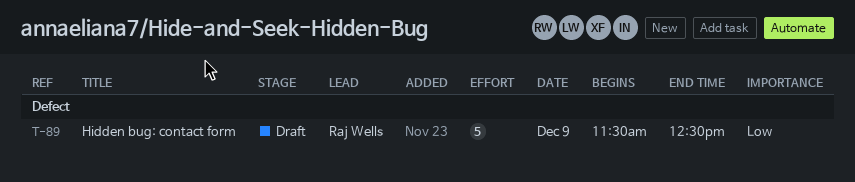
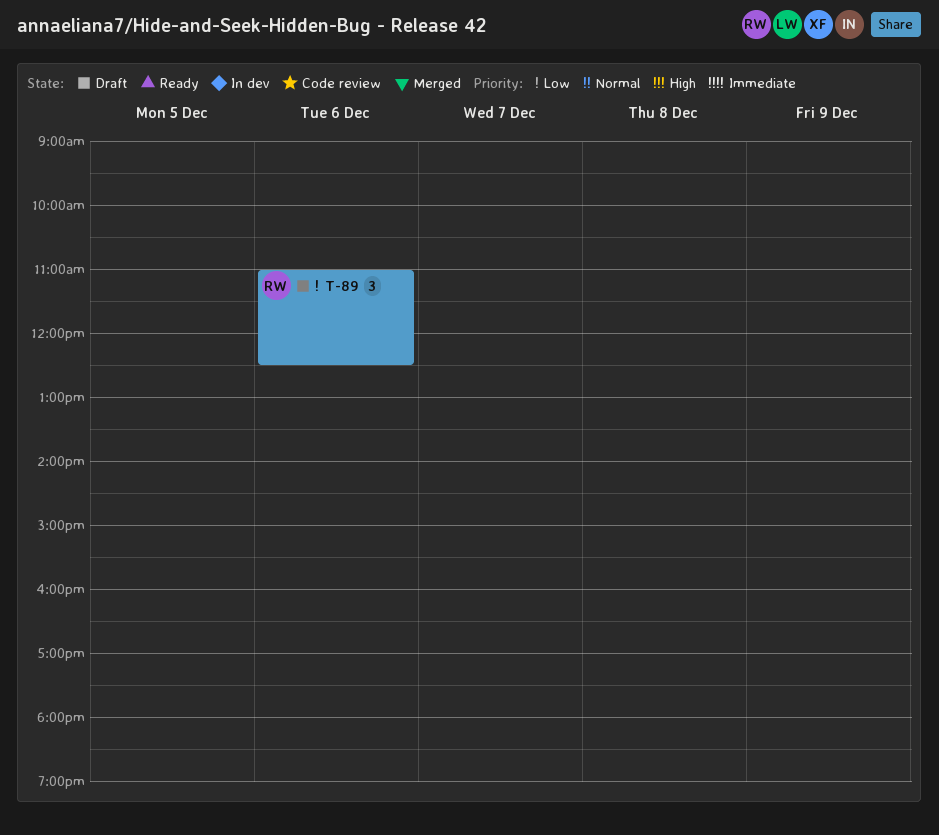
T-89, estimate: 5 -> 3
T-89, day: Dec 9 -> Dec 6
T-89, begins: 11:30 -> 11:00

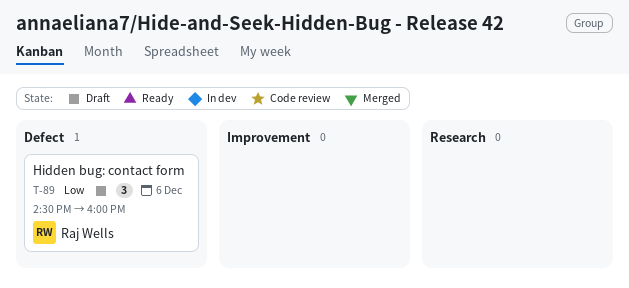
T-89, begins: 11:00 -> 14:30
T-89, ends: 12:30 -> 16:00

